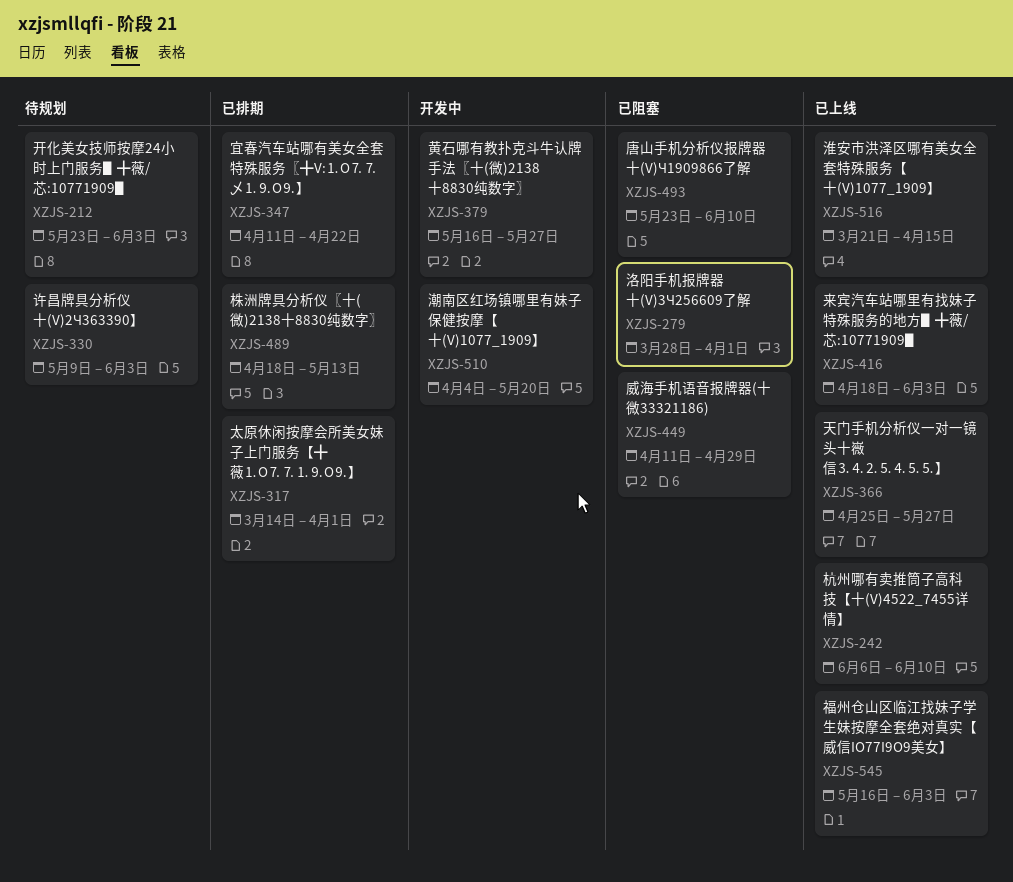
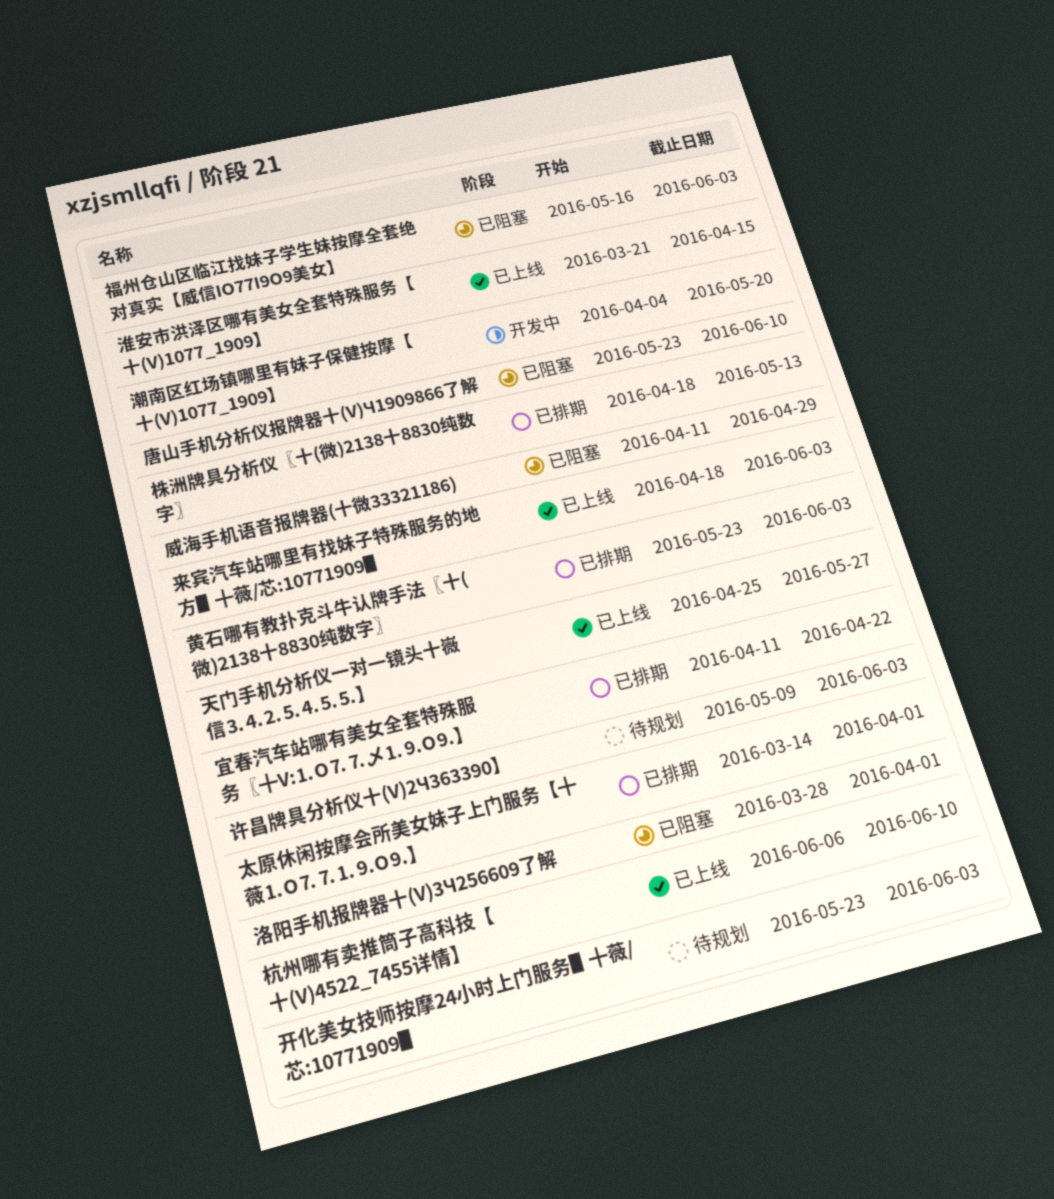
福州仓山区临江找妹子学生妹按摩全套绝对真实【威信IO77I9O9美女】, status: 已上线 -> 已阻塞
黄石哪有教扑克斗牛认牌手法〖十(微)2138十8830纯数字〗, status: 开发中 -> 已排期
黄石哪有教扑克斗牛认牌手法〖十(微)2138十8830纯数字〗, start: May 16 -> May 23
黄石哪有教扑克斗牛认牌手法〖十(微)2138十8830纯数字〗, due: May 27 -> Jun 3

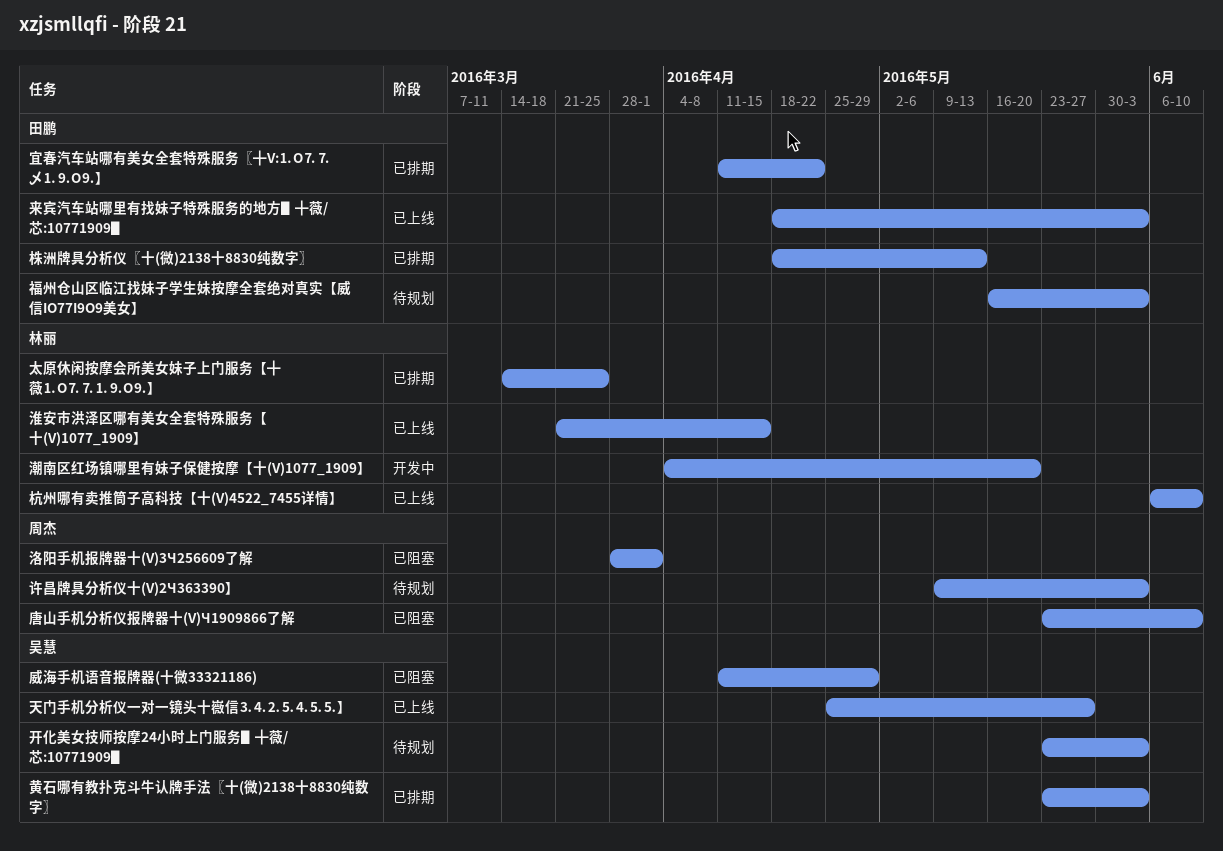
太原休闲按摩会所美女妹子上门服务【╋薇⒈O⒎⒎⒈⒐O⒐】, due: Apr 1 -> Mar 25
福州仓山区临江找妹子学生妹按摩全套绝对真实【威信IO77I9O9美女】, status: 已阻塞 -> 待规划

